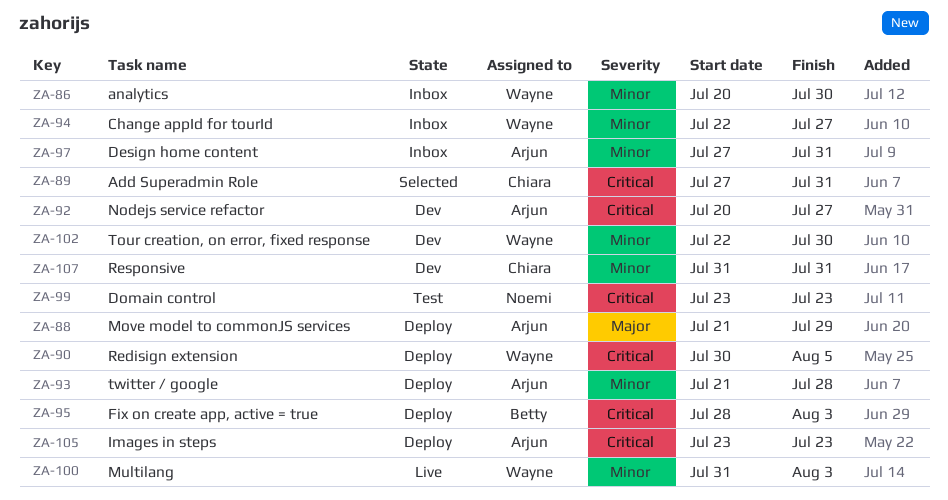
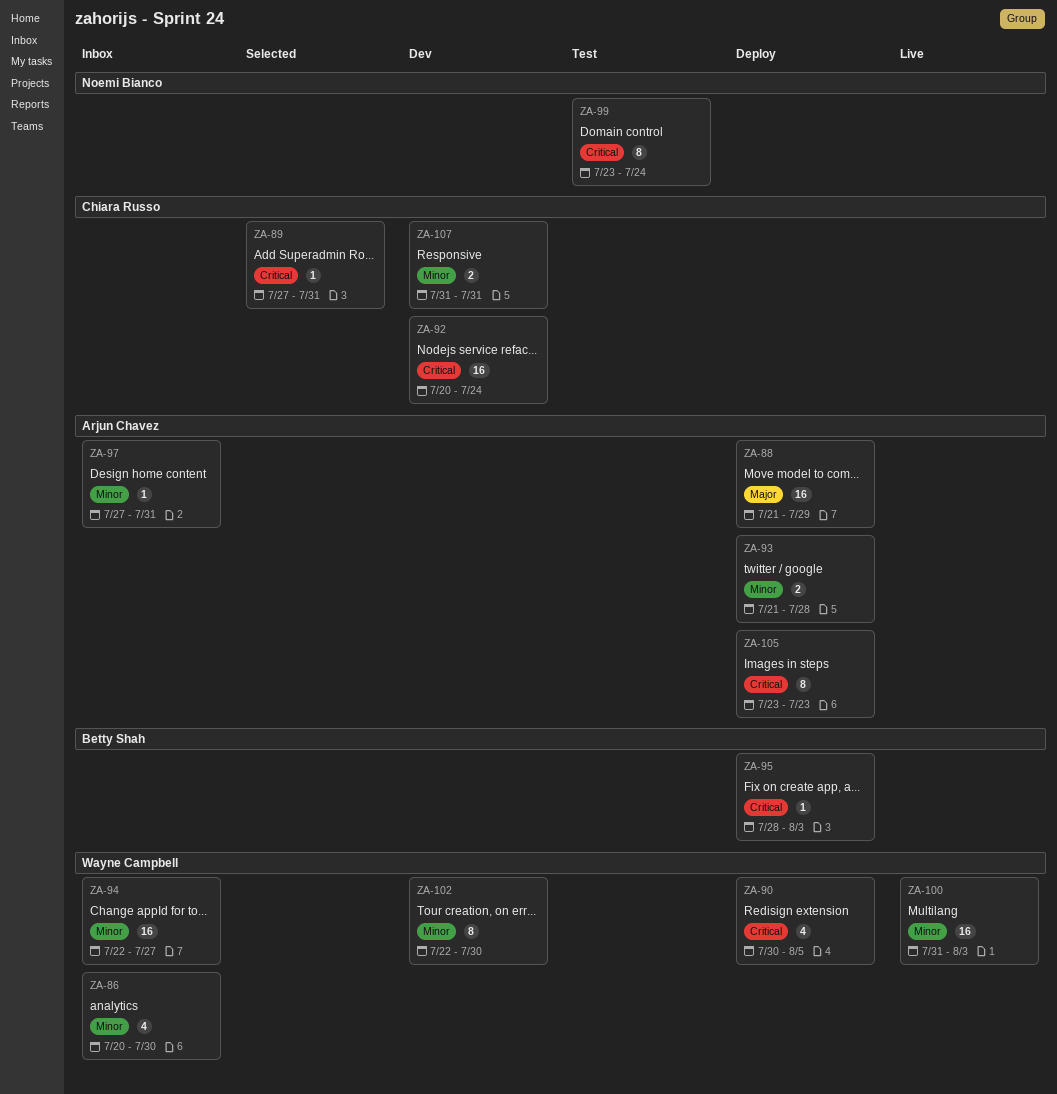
ZA-92, owner: Arjun Chavez -> Chiara Russo
ZA-92, due: Jul 27 -> Jul 24
ZA-99, due: Jul 23 -> Jul 24

